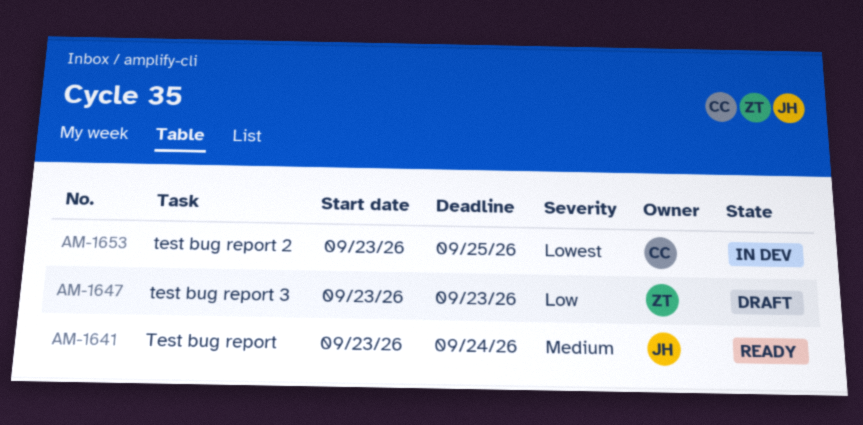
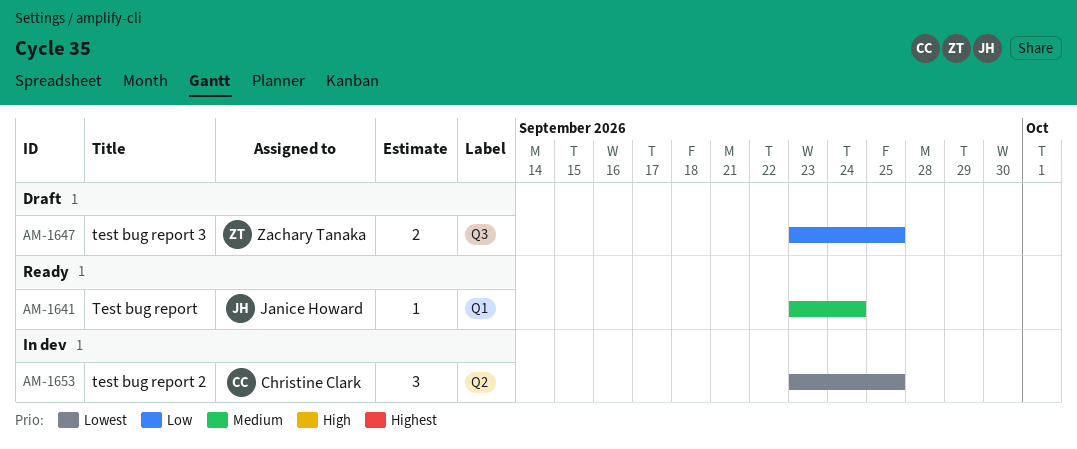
AM-1647, due: Sep 23 -> Sep 25

